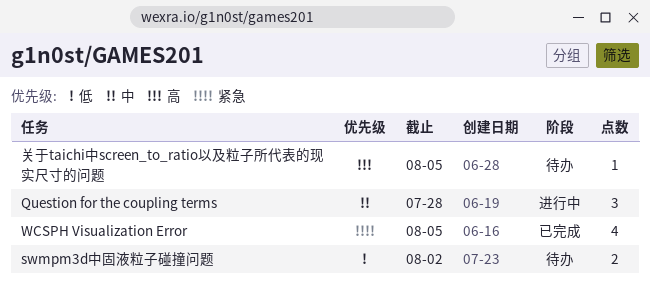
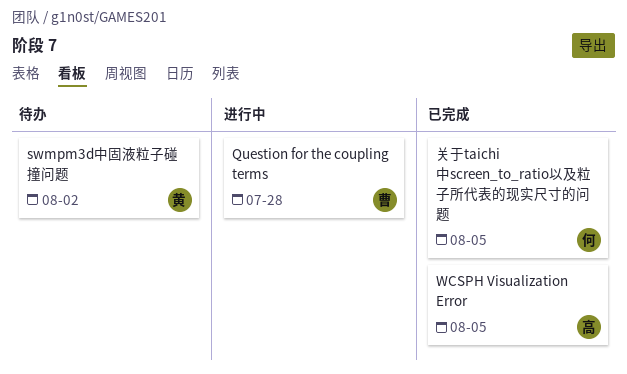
关于taichi中screen_to_ratio以及粒子所代表的现实尺寸的问题, status: 待办 -> 已完成

